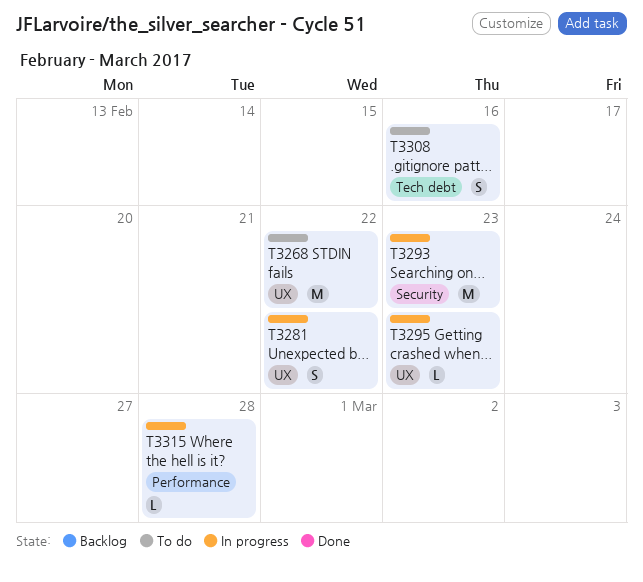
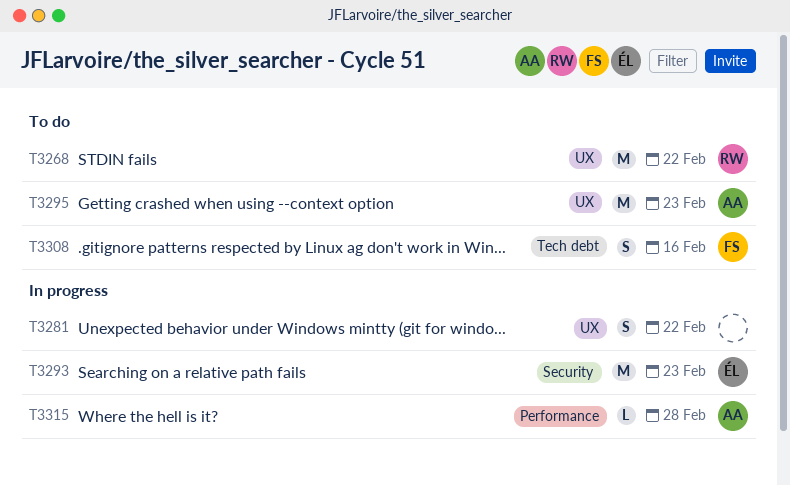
T3295, status: In progress -> To do
T3295, estimate: L -> M

